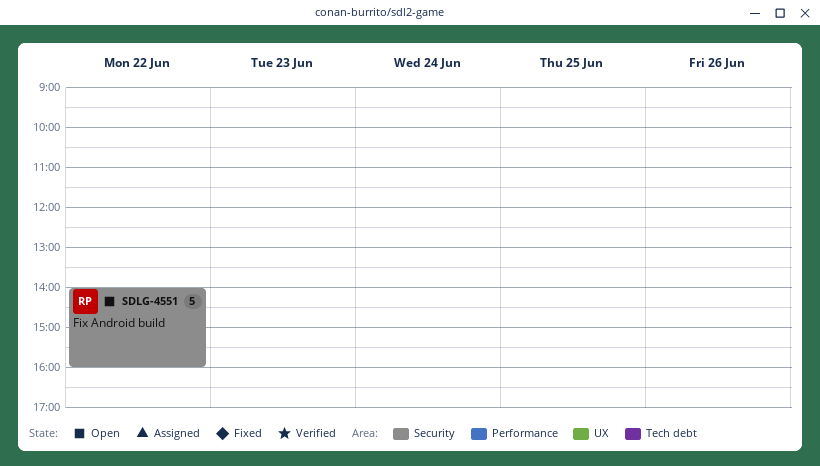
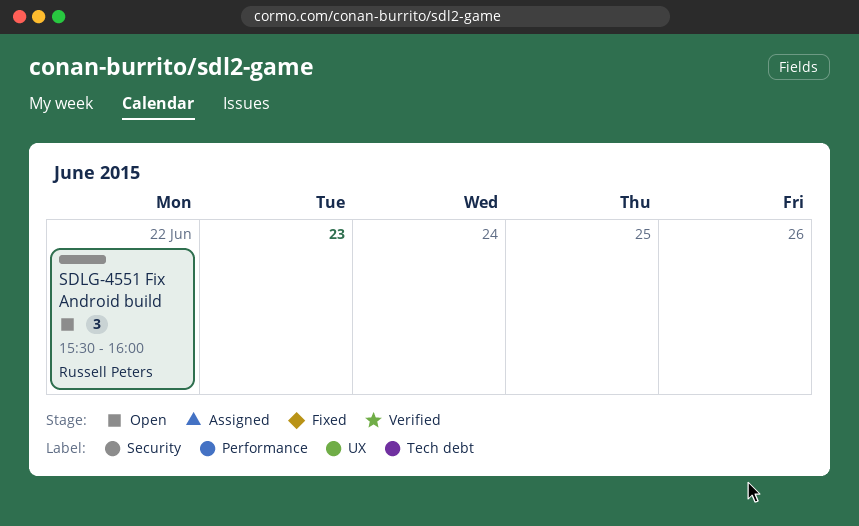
SDLG-4551, estimate: 5 -> 3
SDLG-4551, begins: 14:00 -> 15:30

